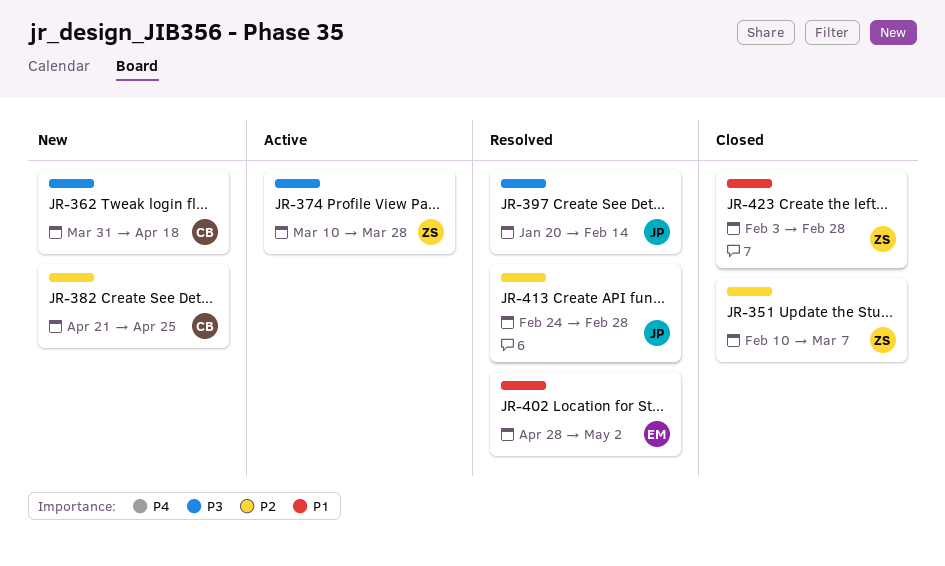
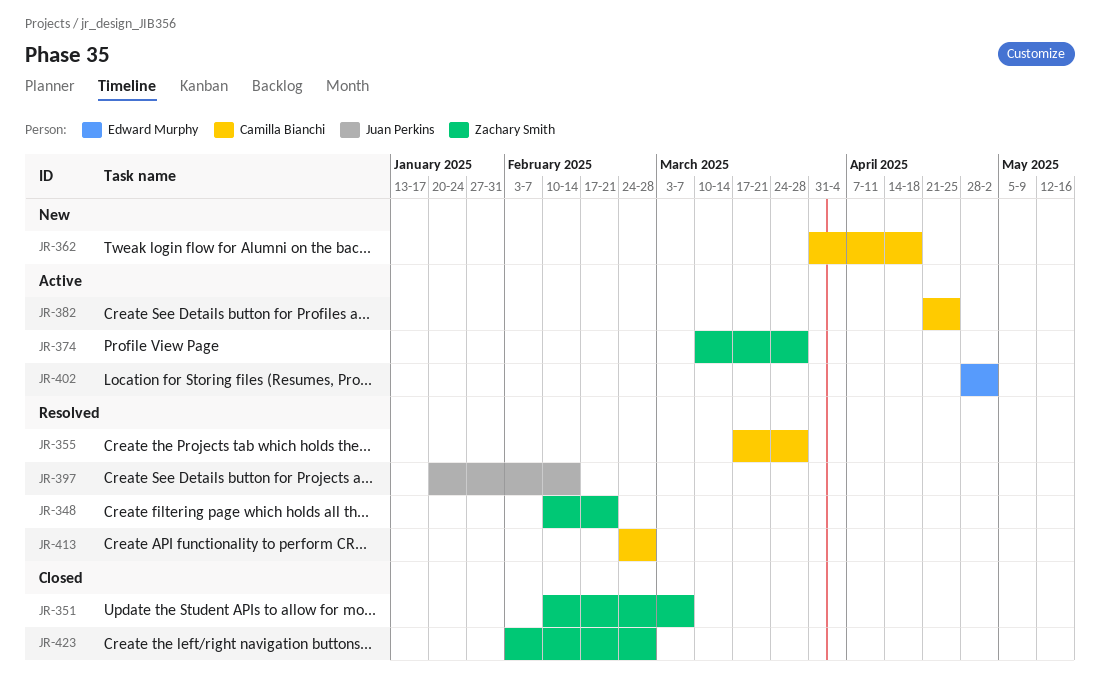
JR-348: none -> present
JR-355: none -> present
JR-382, status: New -> Active
JR-402, status: Resolved -> Active
JR-413, owner: Juan Perkins -> Camilla Bianchi

